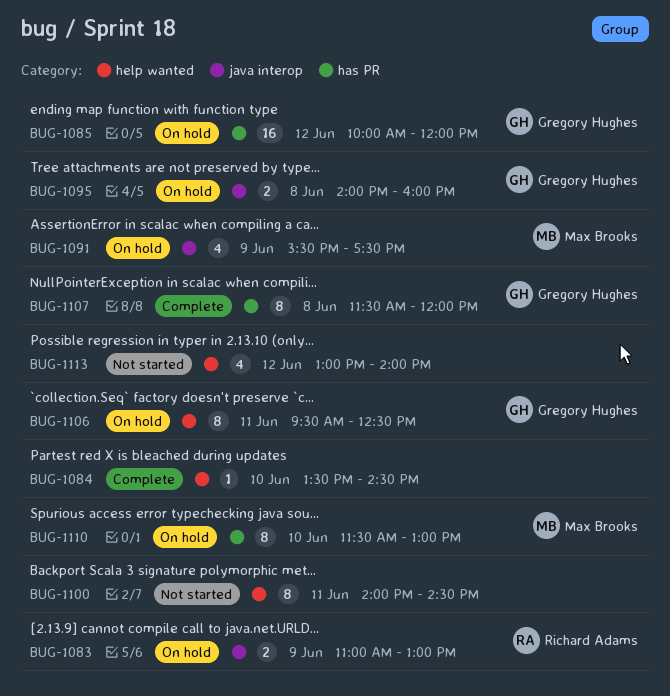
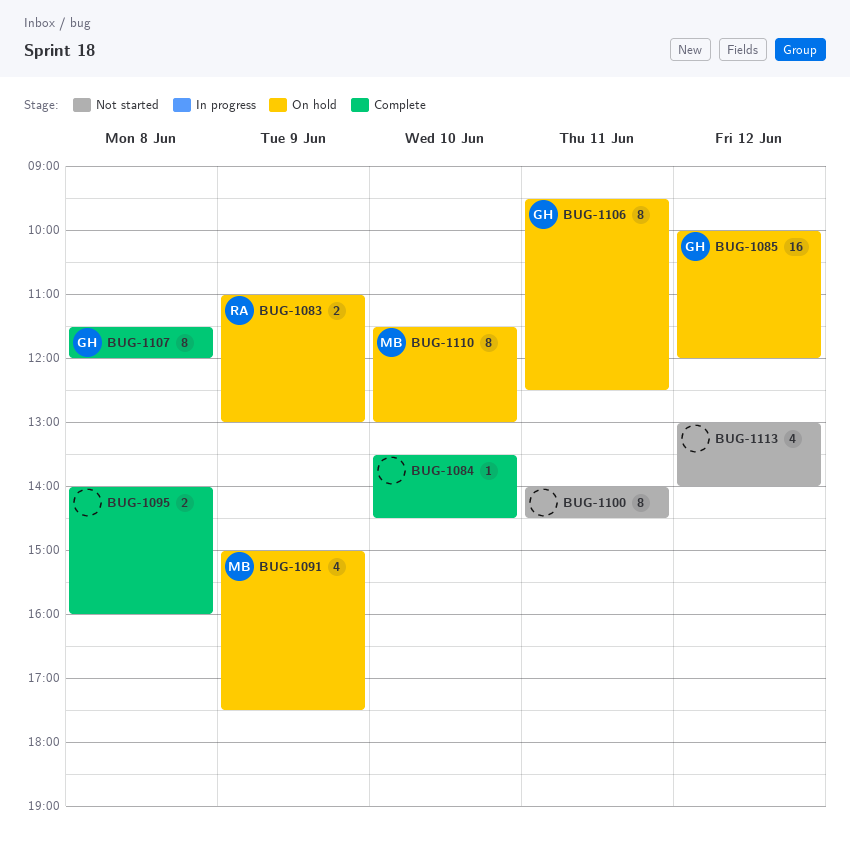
BUG-1091, begins: 15:30 -> 15:00
BUG-1095, status: On hold -> Complete
BUG-1095, owner: Gregory Hughes -> none

